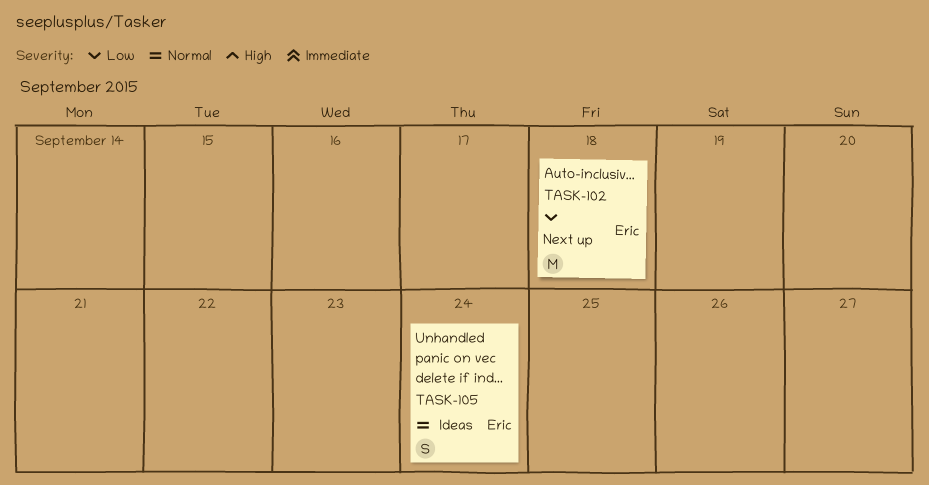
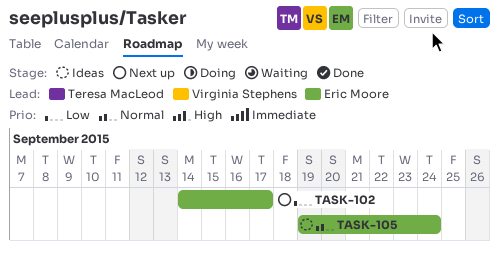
TASK-102, due: Sep 18 -> Sep 17

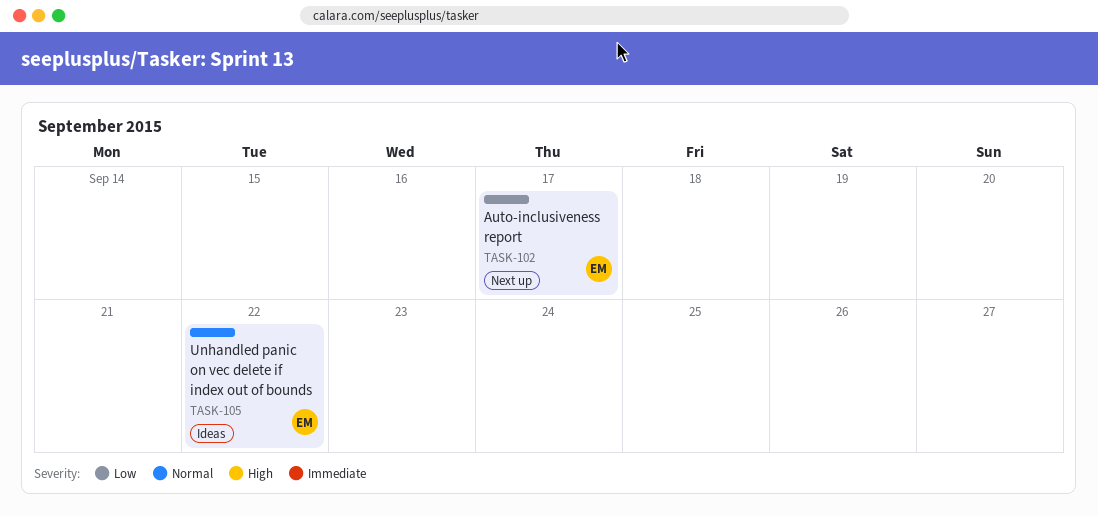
TASK-105, due: Sep 24 -> Sep 22

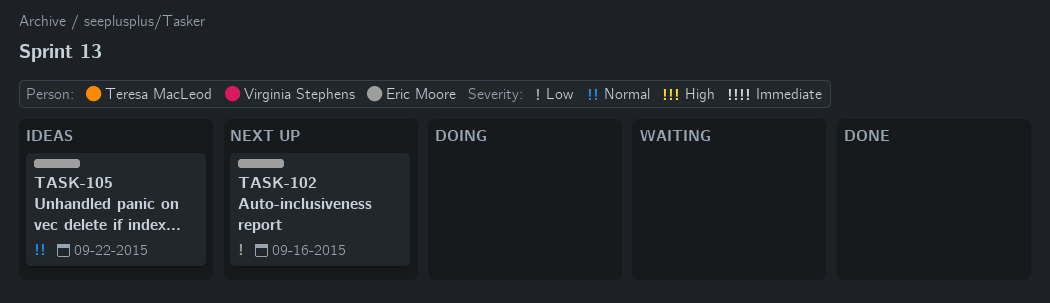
TASK-102, due: Sep 17 -> Sep 16

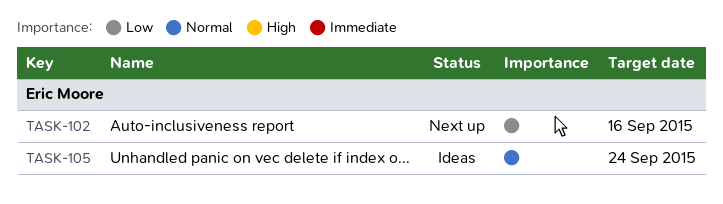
TASK-105, due: Sep 22 -> Sep 24

